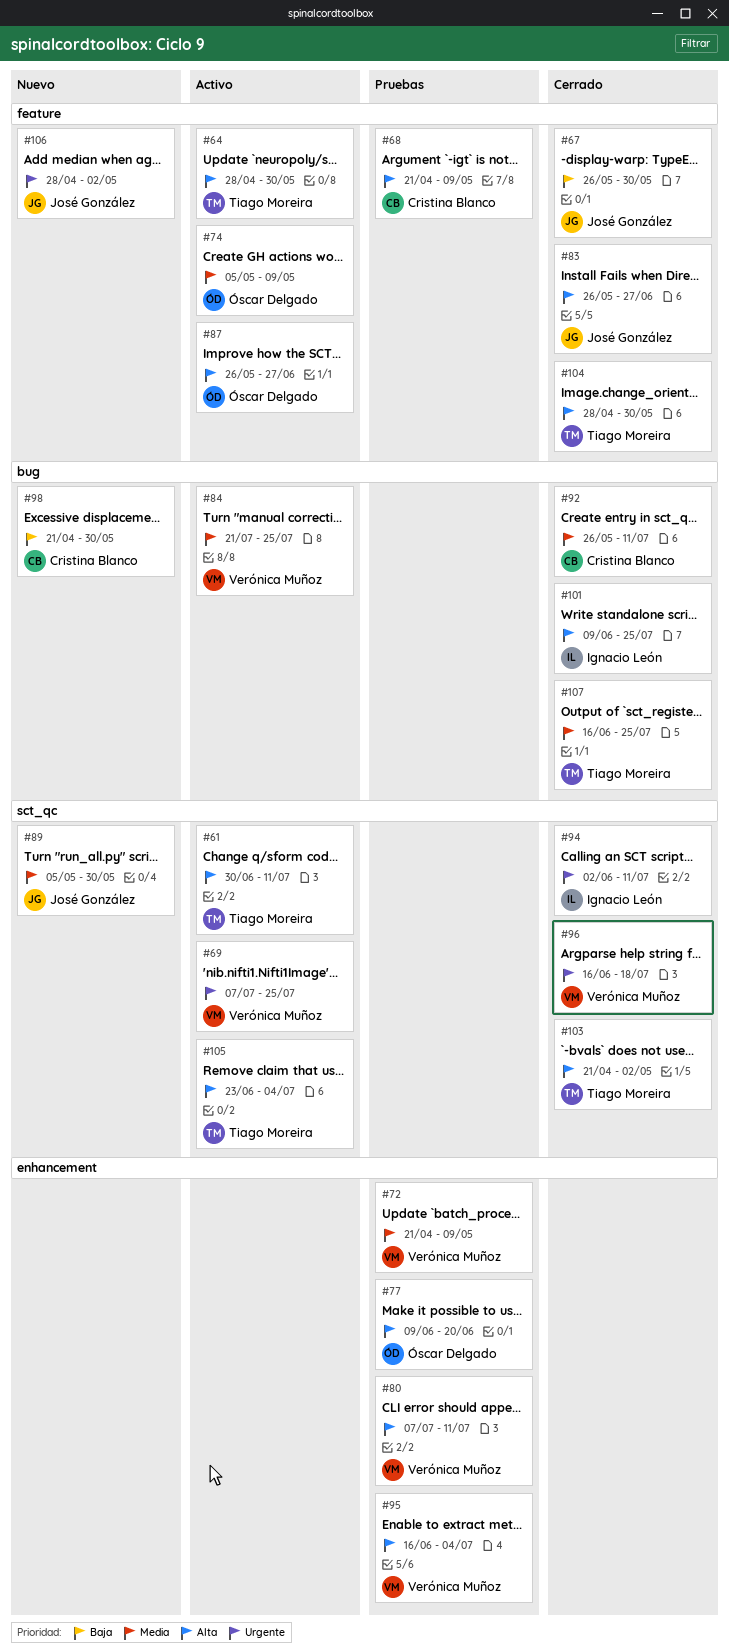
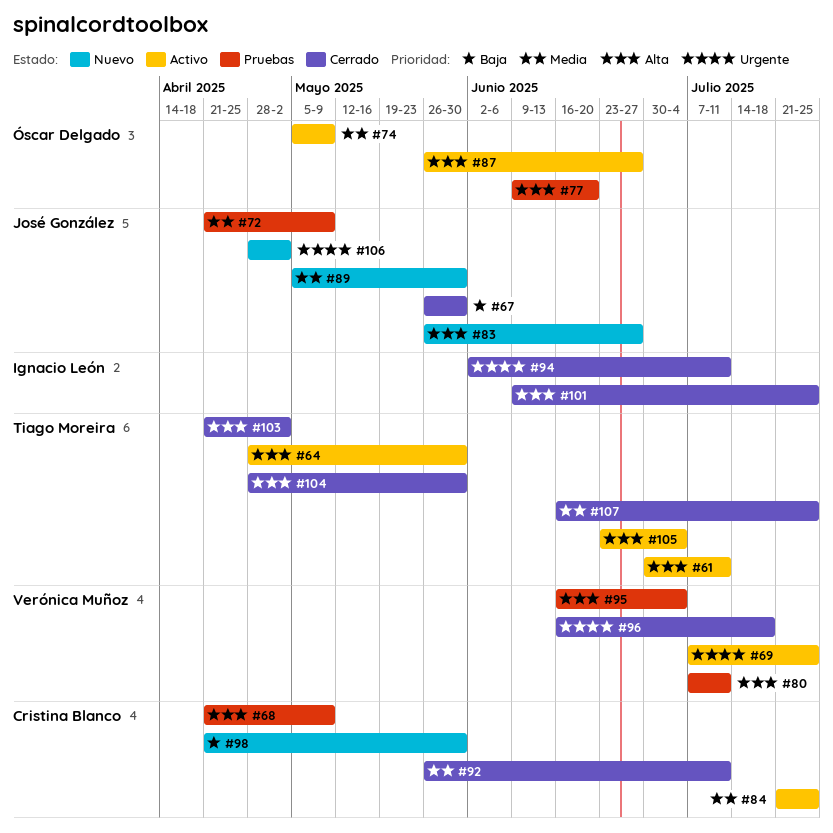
#72, owner: Verónica Muñoz -> José González
#83, status: Cerrado -> Nuevo
#84, owner: Verónica Muñoz -> Cristina Blanco

